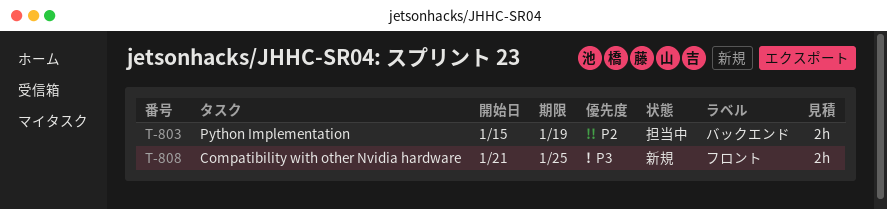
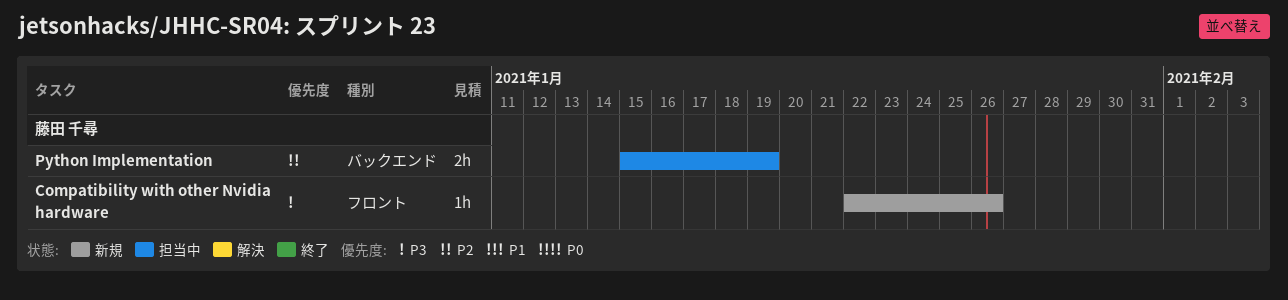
Compatibility with other Nvidia hardware, estimate: 2h -> 1h
Compatibility with other Nvidia hardware, start: Jan 21 -> Jan 22
Compatibility with other Nvidia hardware, due: Jan 25 -> Jan 26

